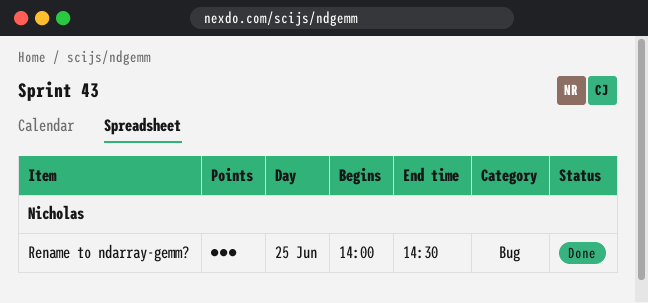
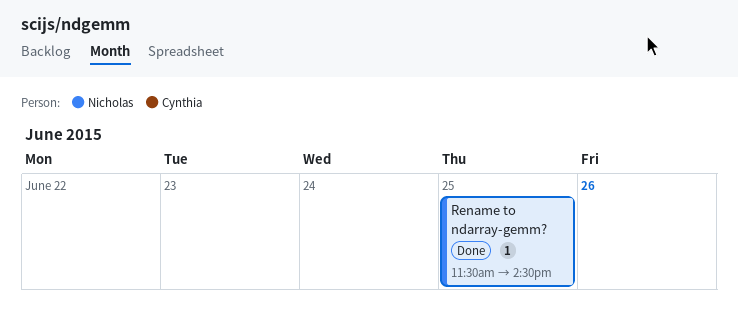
Rename to ndarray-gemm?, estimate: 3 -> 1
Rename to ndarray-gemm?, begins: 14:00 -> 11:30

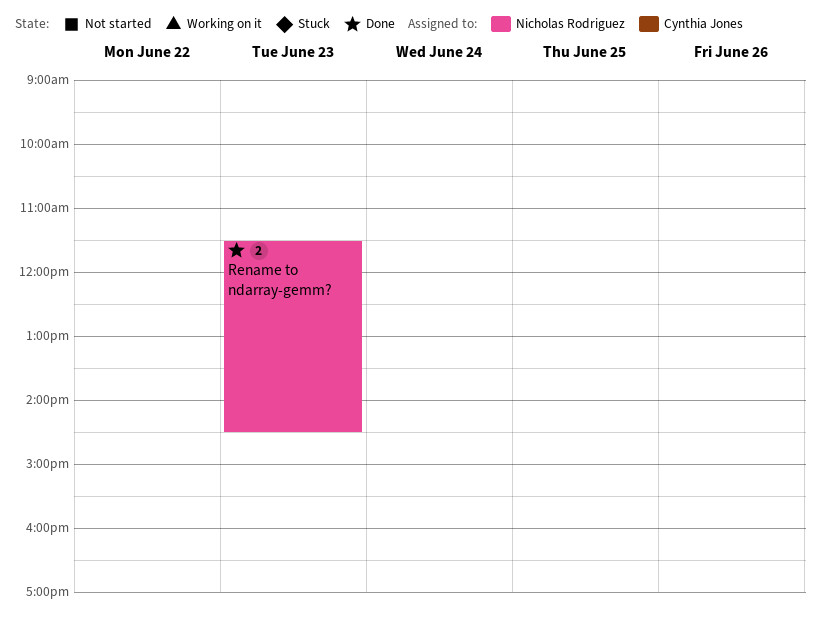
Rename to ndarray-gemm?, estimate: 1 -> 2
Rename to ndarray-gemm?, day: Jun 25 -> Jun 23

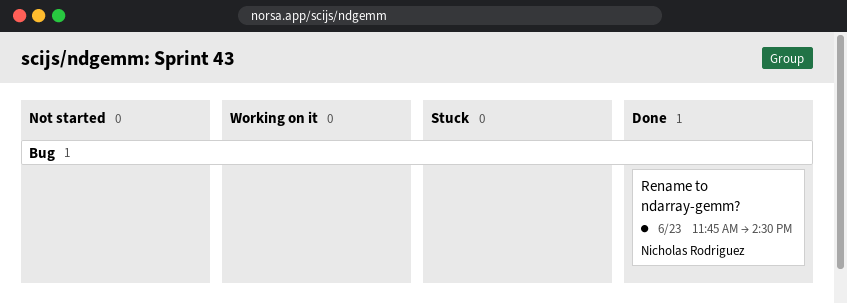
Rename to ndarray-gemm?, estimate: 2 -> 1
Rename to ndarray-gemm?, begins: 11:30 -> 11:45

